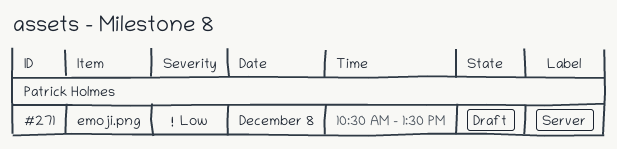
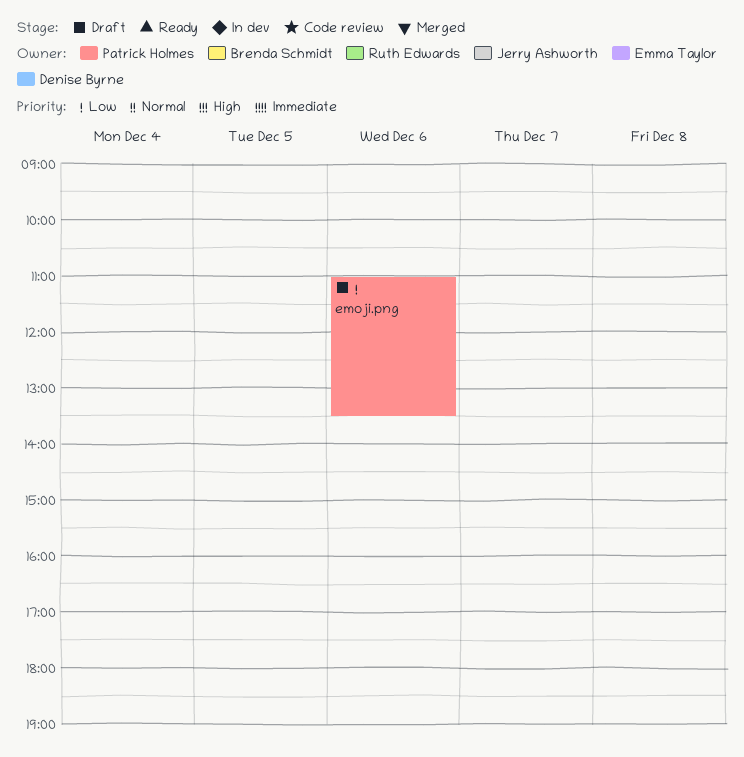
emoji.png, day: Dec 8 -> Dec 6
emoji.png, begins: 10:30 -> 11:00

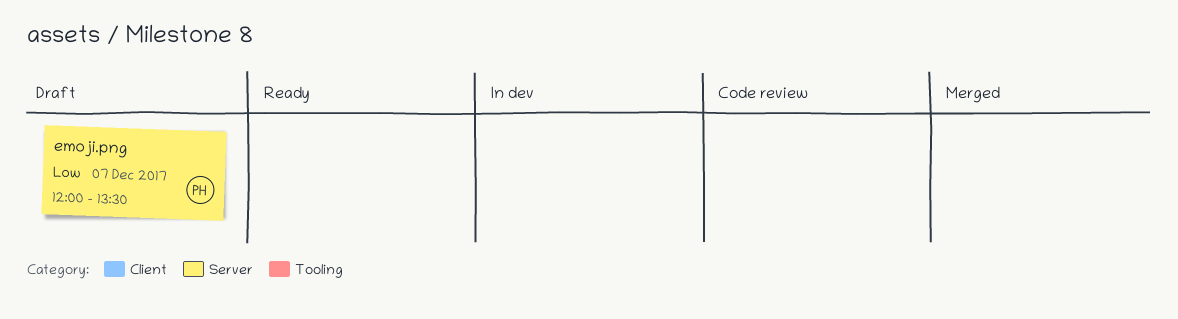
emoji.png, day: Dec 6 -> Dec 7
emoji.png, begins: 11:00 -> 12:00

